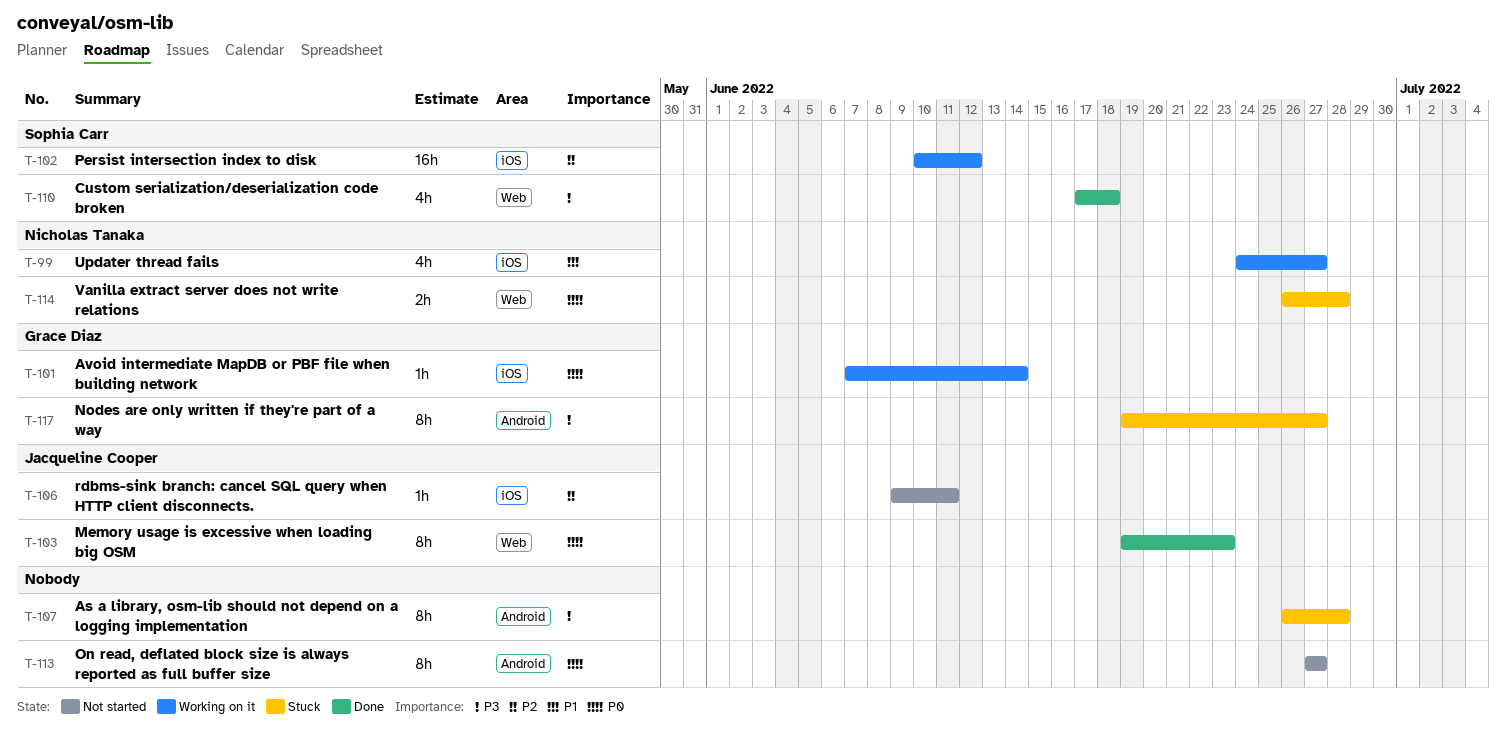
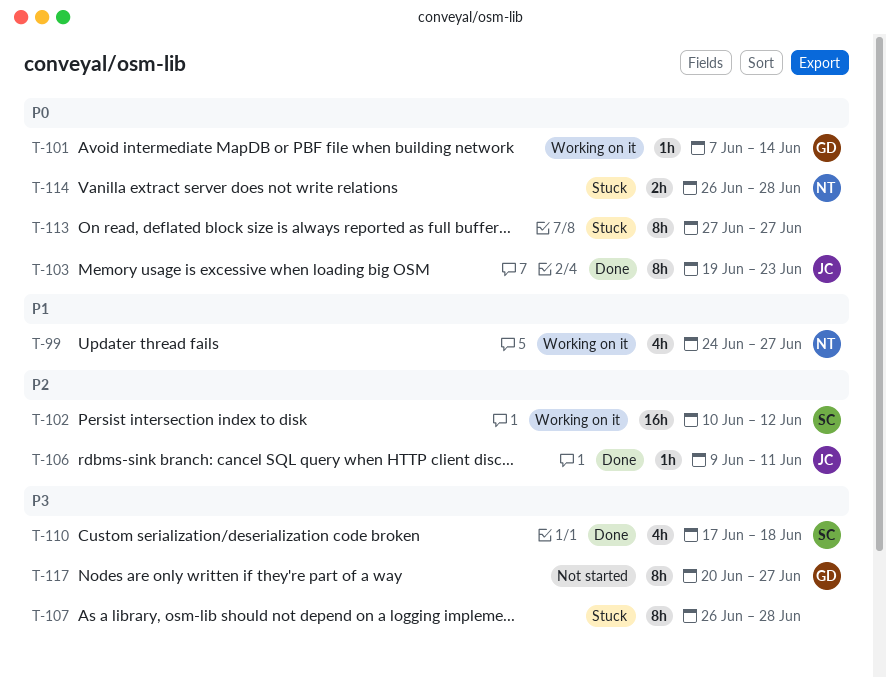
T-106, status: Not started -> Done
T-113, status: Not started -> Stuck
T-117, status: Stuck -> Not started
T-117, start: Jun 19 -> Jun 20

